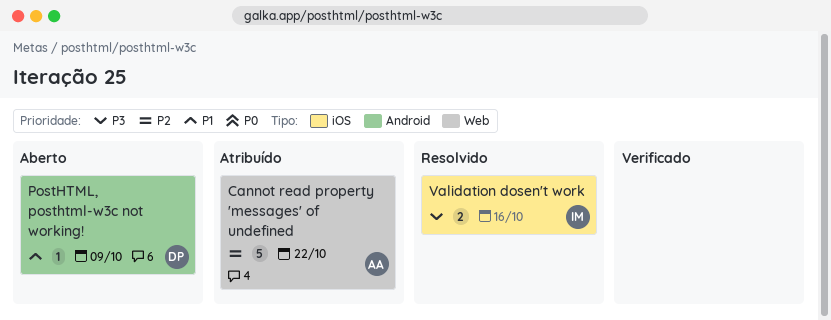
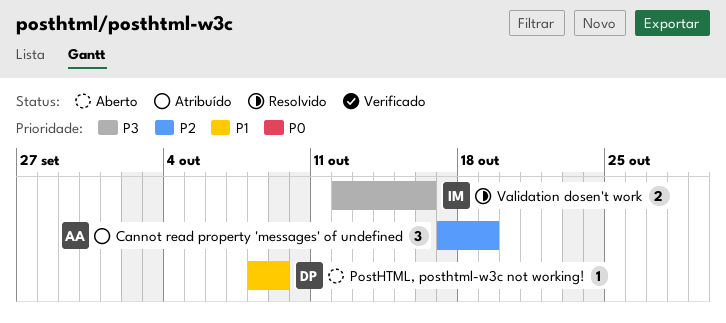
Cannot read property 'messages' of undefined, estimate: 5 -> 3
Cannot read property 'messages' of undefined, due: Oct 22 -> Oct 19

